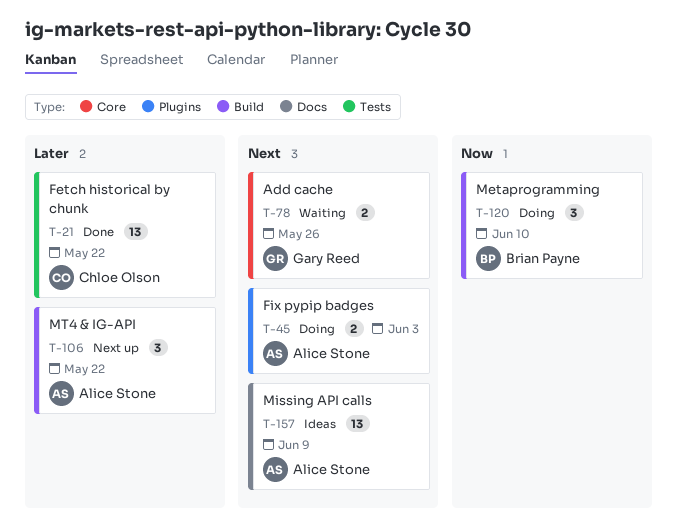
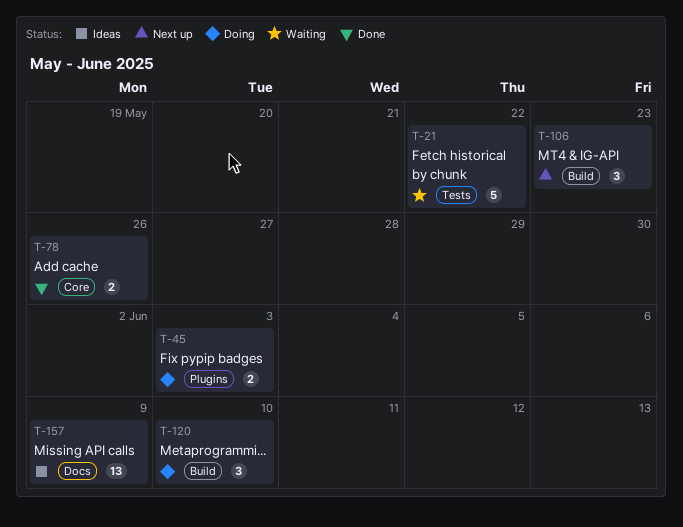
T-21, status: Done -> Waiting
T-21, estimate: 13 -> 5
T-78, status: Waiting -> Done
T-106, due: May 22 -> May 23

